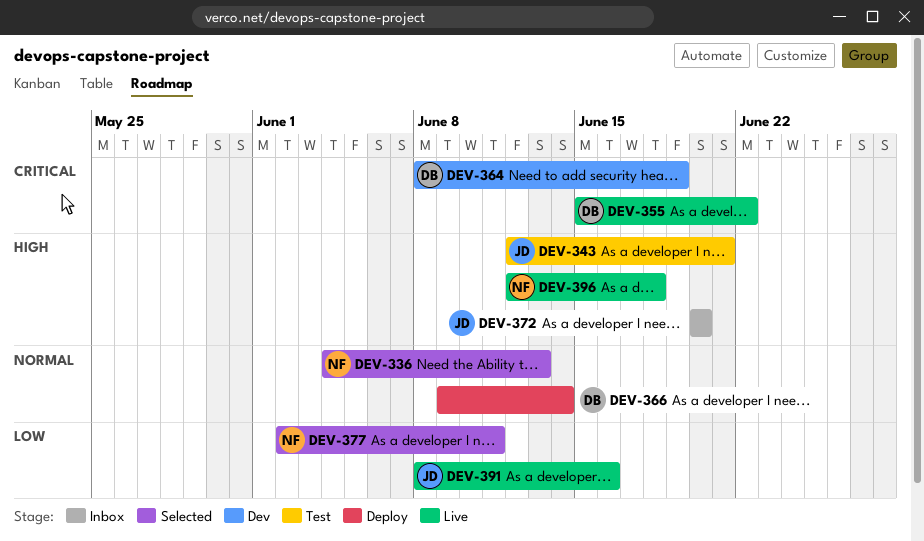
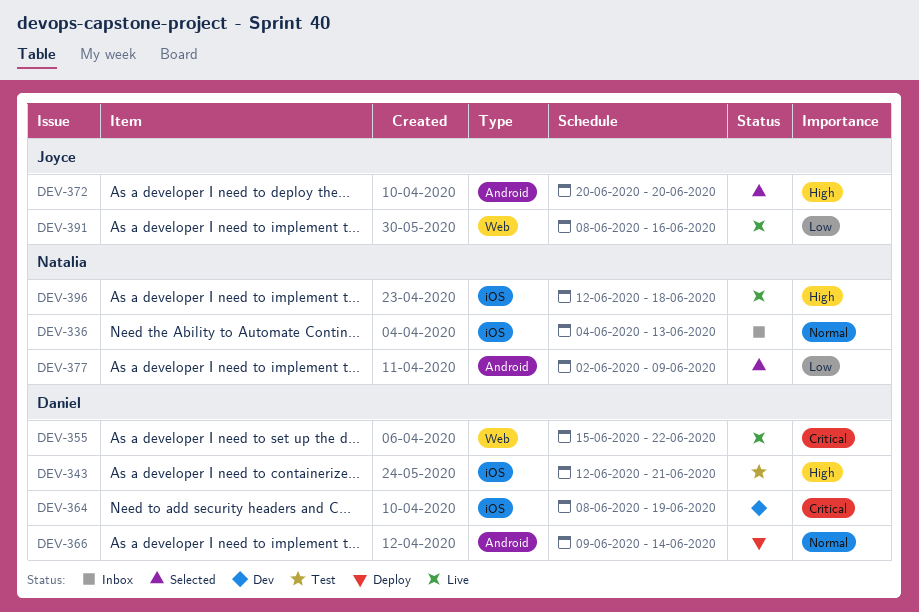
DEV-336, status: Selected -> Inbox
DEV-343, owner: Joyce -> Daniel
DEV-372, status: Inbox -> Selected
DEV-377, due: Jun 11 -> Jun 9

